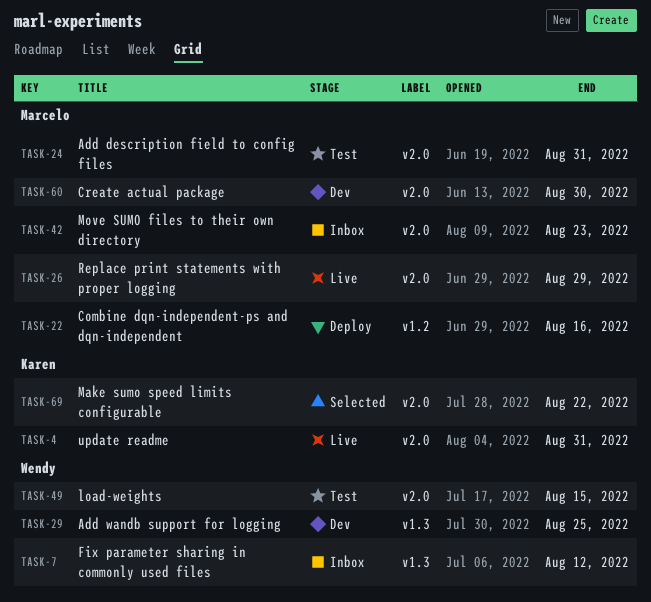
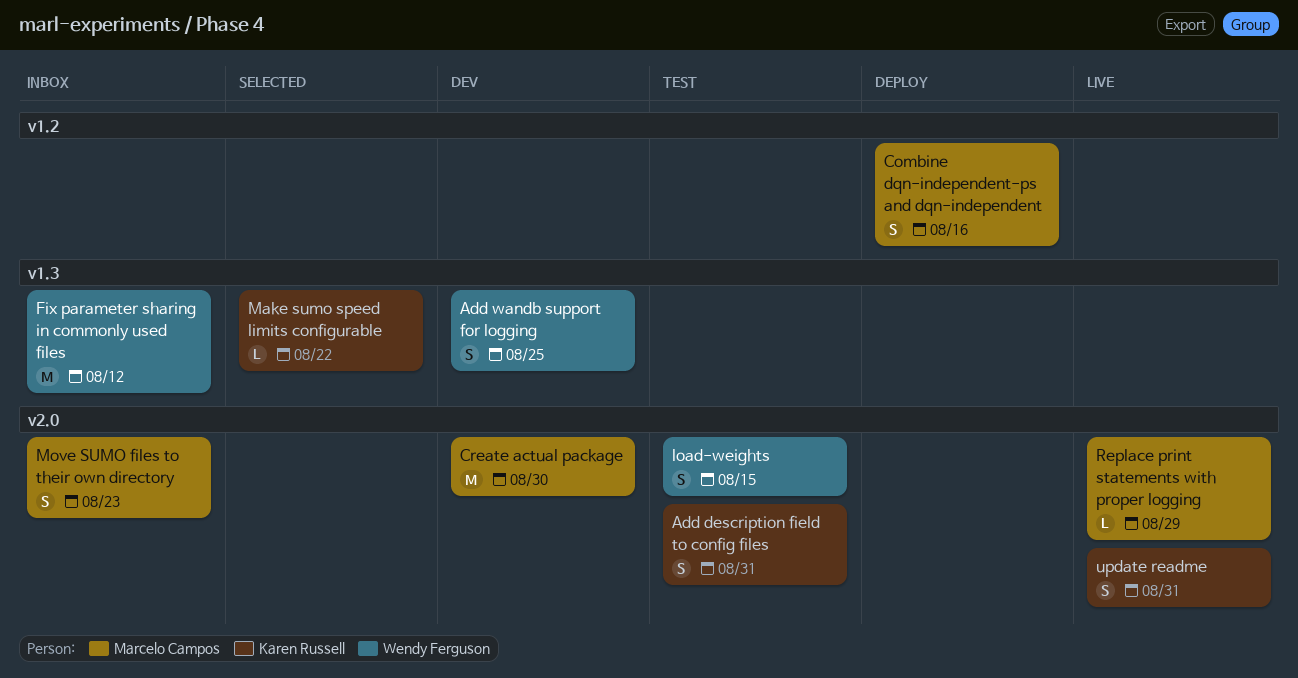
Add description field to config files, owner: Marcelo Campos -> Karen Russell
Make sumo speed limits configurable, label: v2.0 -> v1.3

